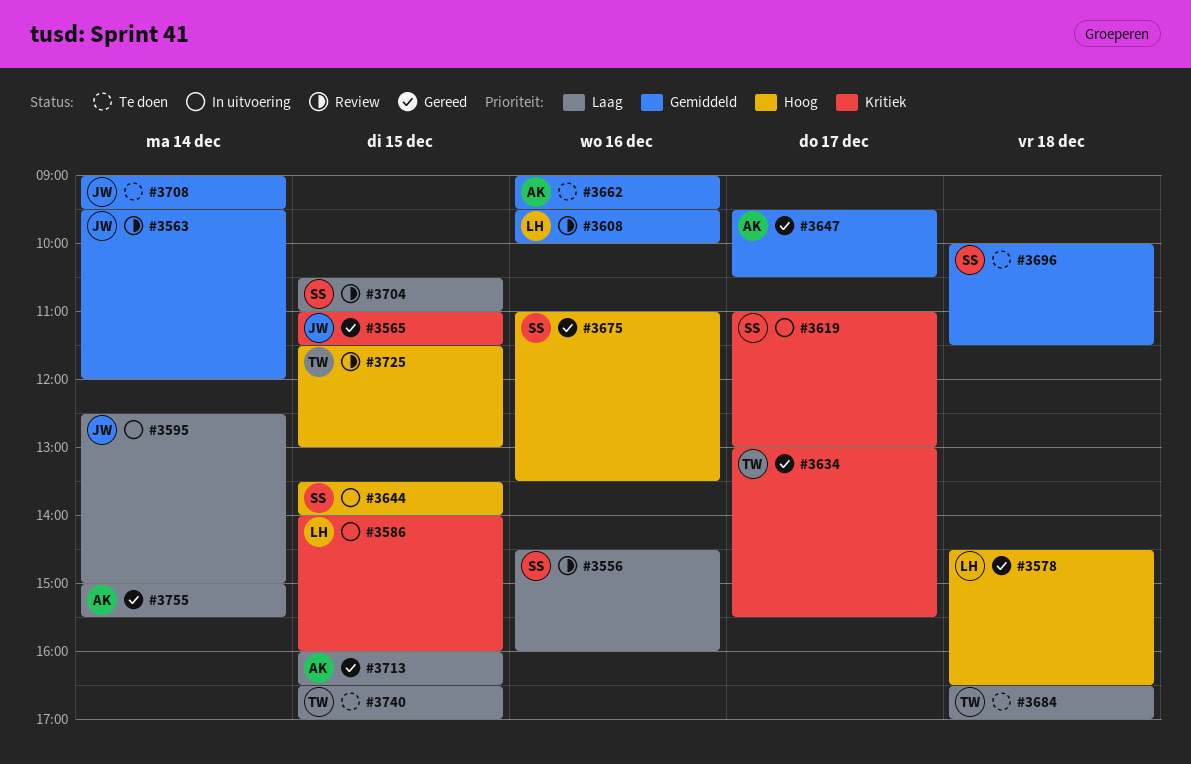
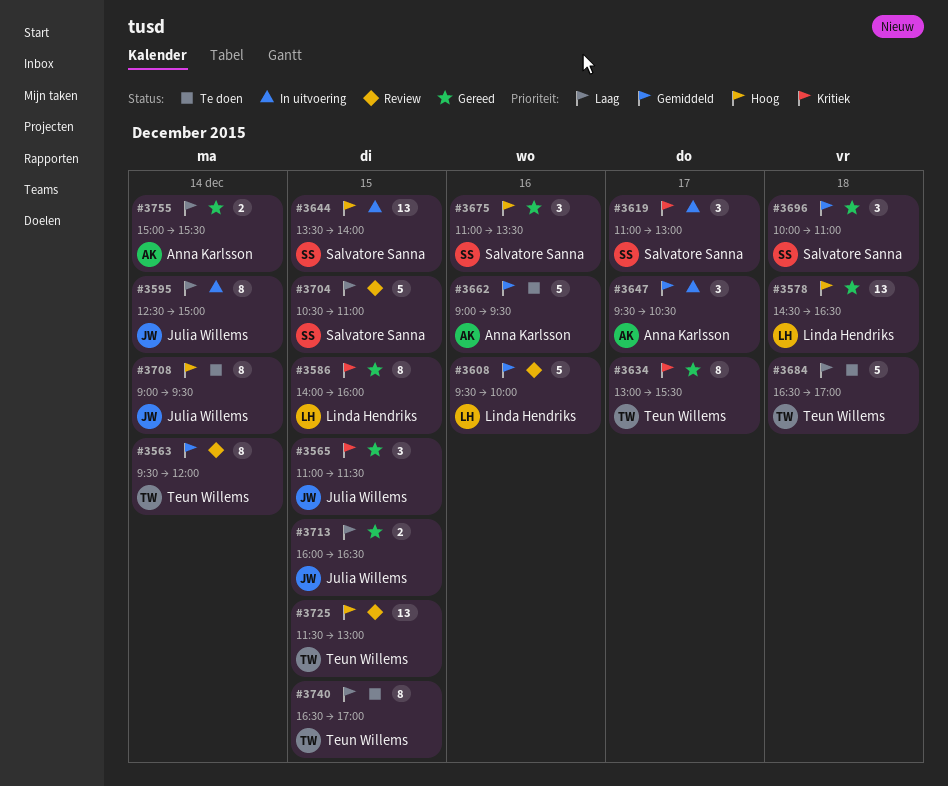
#3556: present -> none
#3563, owner: Julia Willems -> Teun Willems
#3586, status: In uitvoering -> Gereed
#3647, status: Gereed -> In uitvoering
#3696, status: Te doen -> Gereed
#3696, ends: 11:30 -> 11:00
#3708, priority: Gemiddeld -> Hoog
#3713, owner: Anna Karlsson -> Julia Willems

